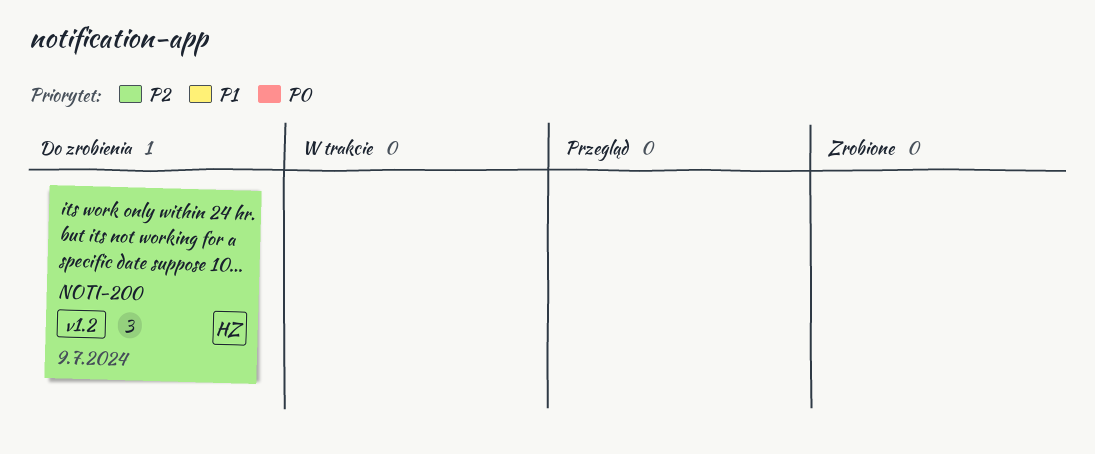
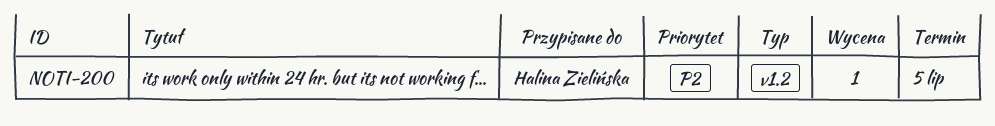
NOTI-200, estimate: 3 -> 1
NOTI-200, due: Jul 9 -> Jul 5

